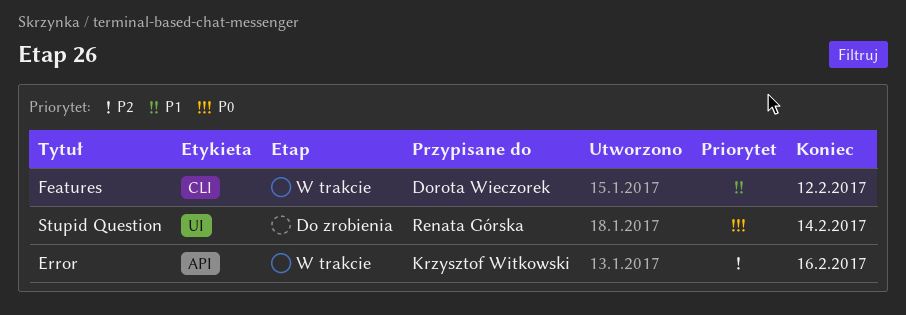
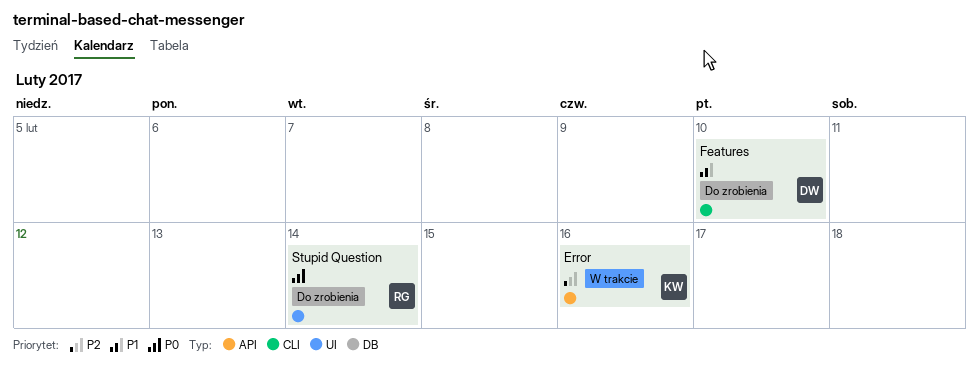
Features, status: W trakcie -> Do zrobienia
Features, due: Feb 12 -> Feb 10

